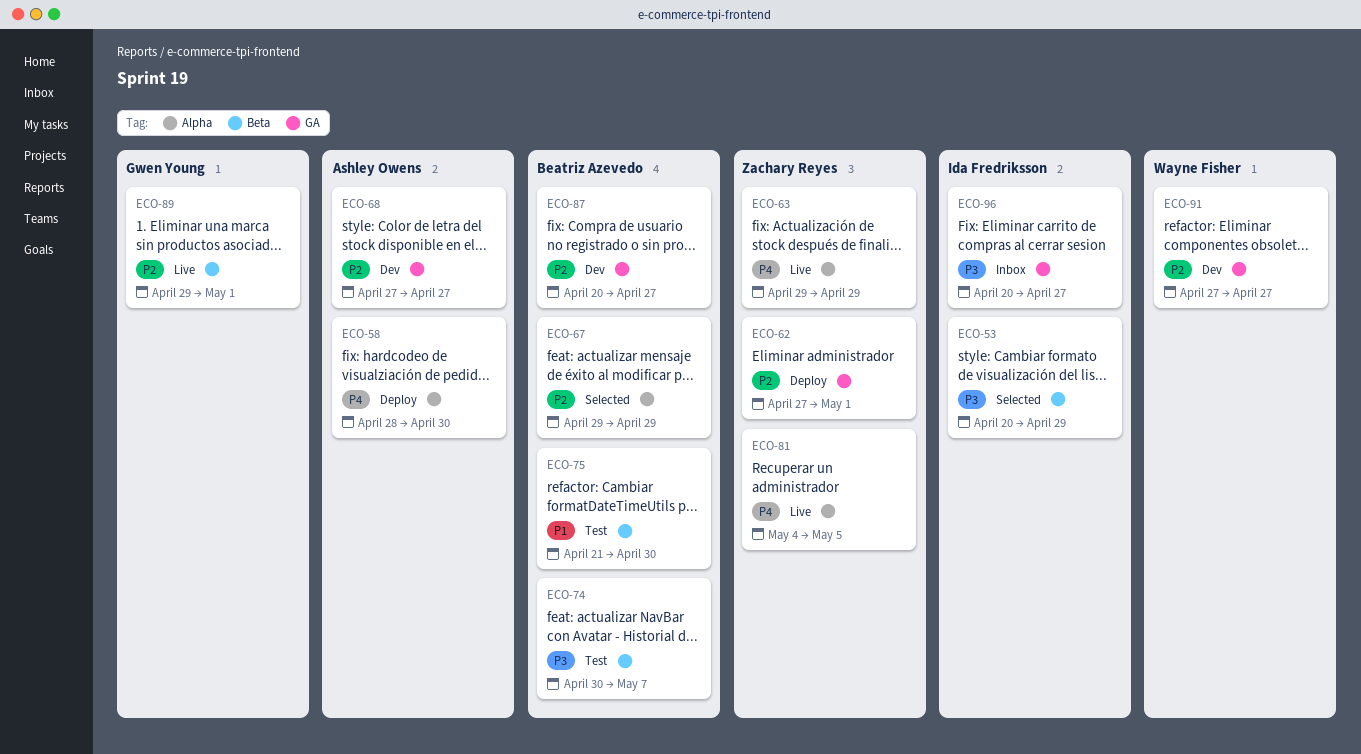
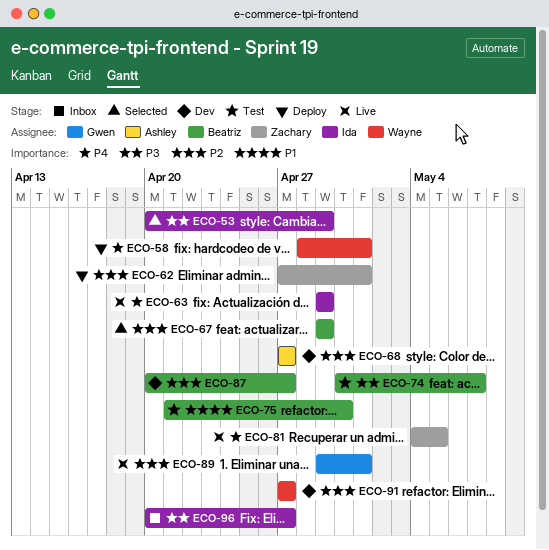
ECO-58, owner: Ashley Owens -> Wayne Fisher
ECO-58, due: Apr 30 -> May 1
ECO-63, owner: Zachary Reyes -> Ida Fredriksson

